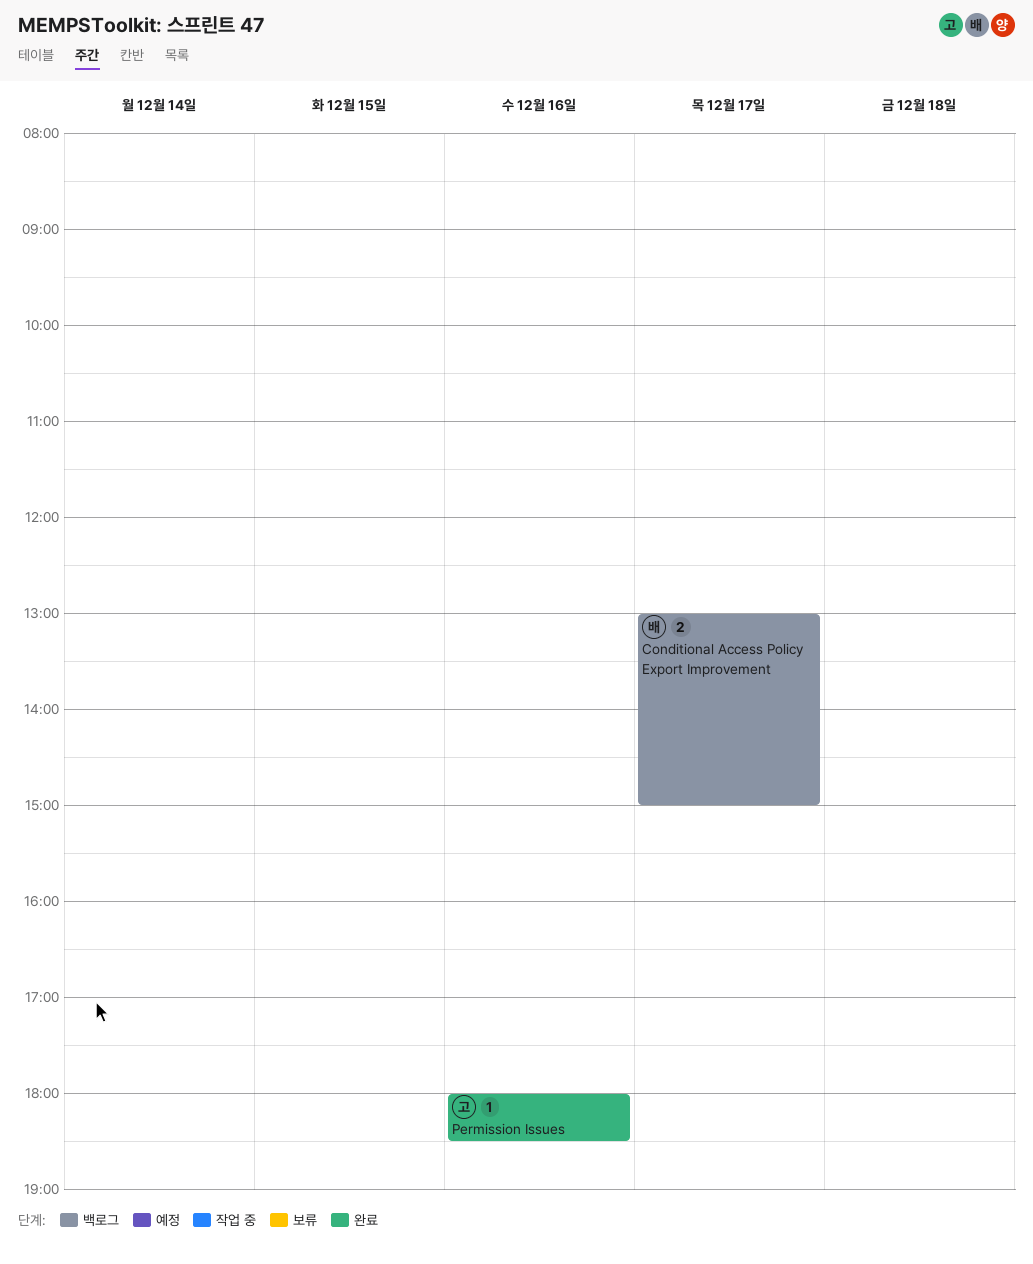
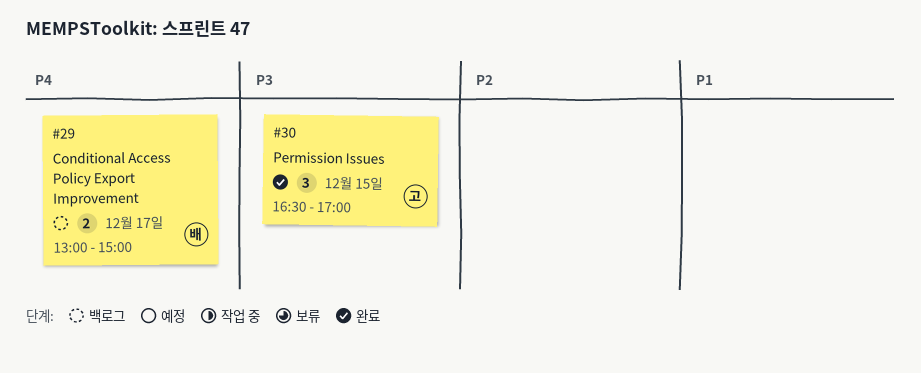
Permission Issues, estimate: 1 -> 3
Permission Issues, day: Dec 16 -> Dec 15
Permission Issues, begins: 18:00 -> 16:30
Permission Issues, ends: 18:30 -> 17:00

